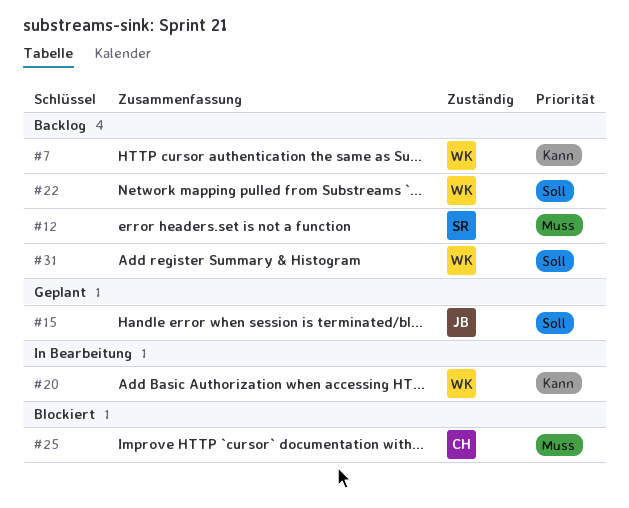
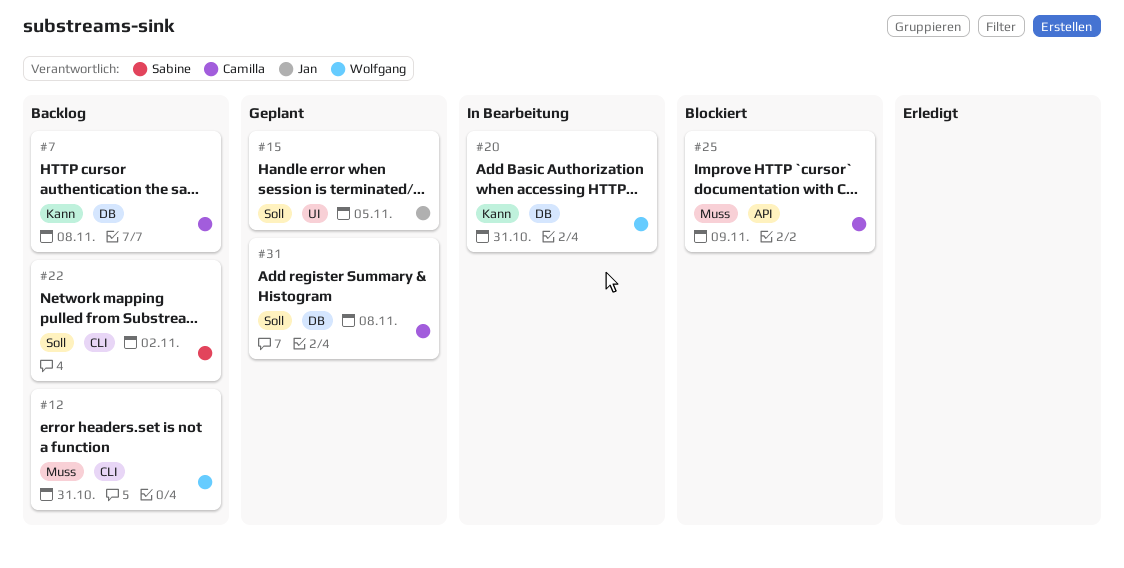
#7, owner: Wolfgang -> Camilla
#12, owner: Sabine -> Wolfgang
#22, owner: Wolfgang -> Sabine
#31, status: Backlog -> Geplant
#31, owner: Wolfgang -> Camilla

